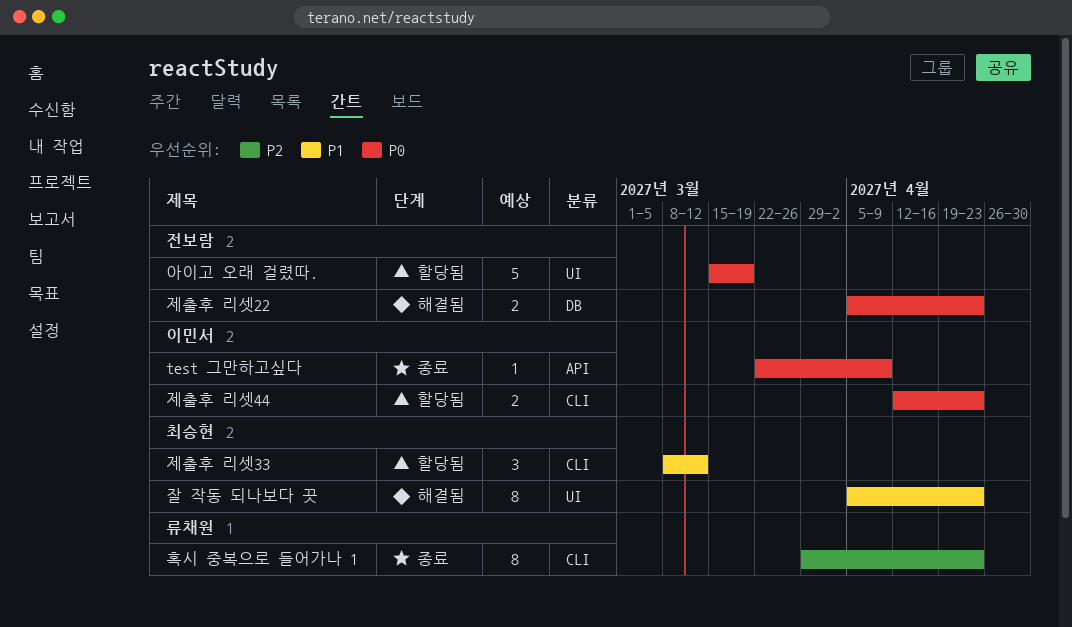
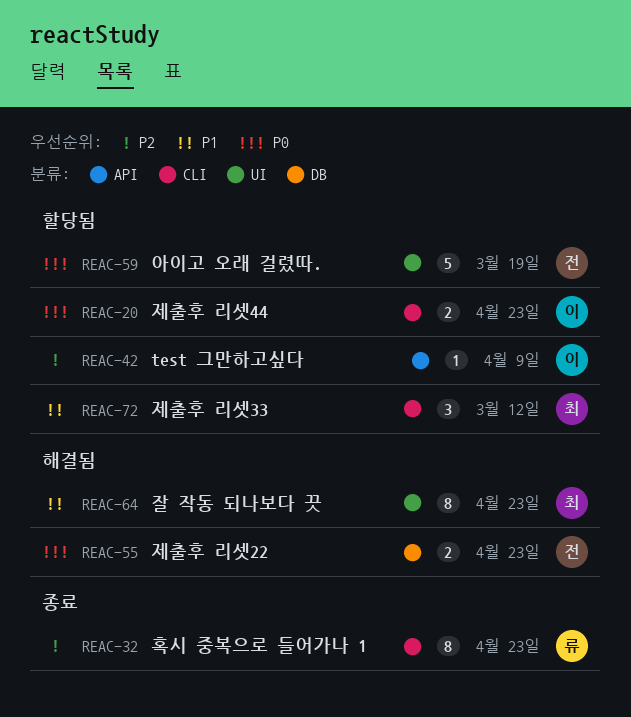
test 그만하고싶다, status: 종료 -> 할당됨
test 그만하고싶다, priority: P0 -> P2

